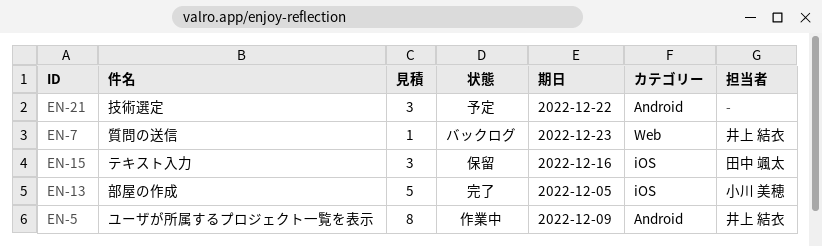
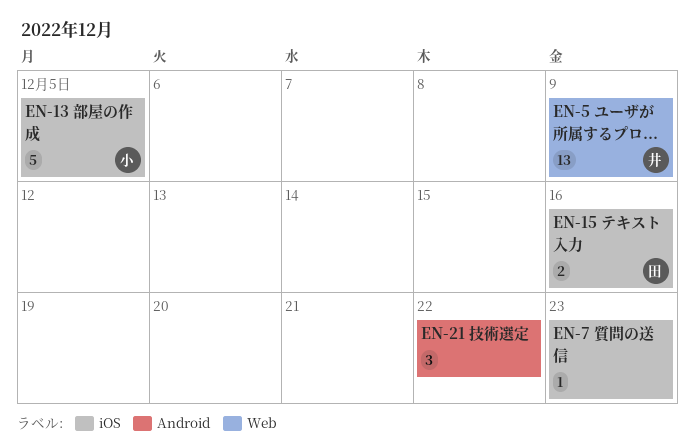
EN-5, label: Android -> Web
EN-5, estimate: 8 -> 13
EN-7, owner: 井上 結衣 -> none
EN-7, label: Web -> iOS
EN-15, estimate: 3 -> 2

